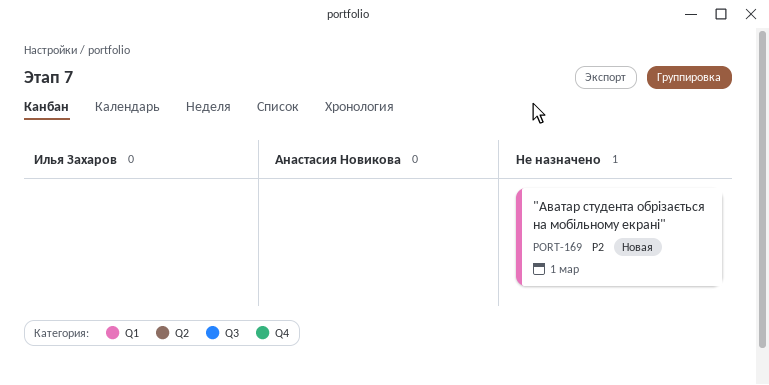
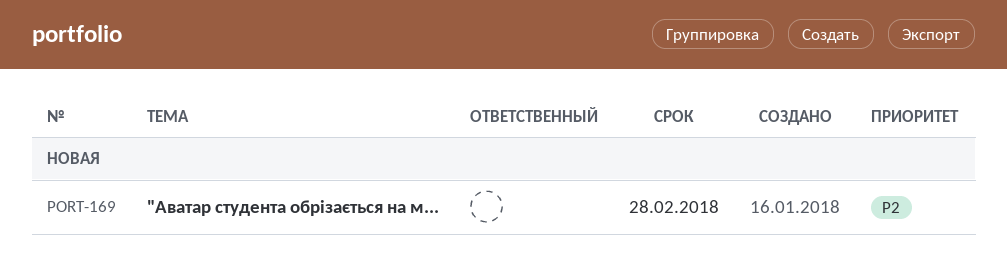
PORT-169, due: Mar 1 -> Feb 28

